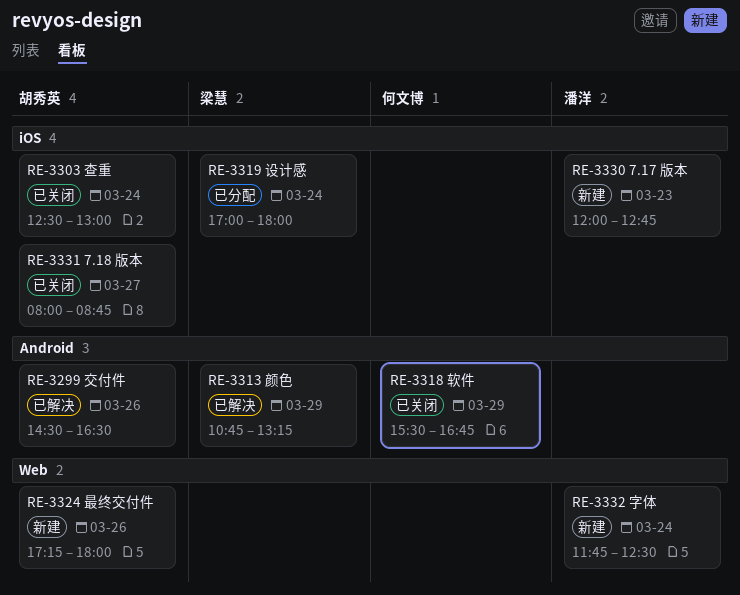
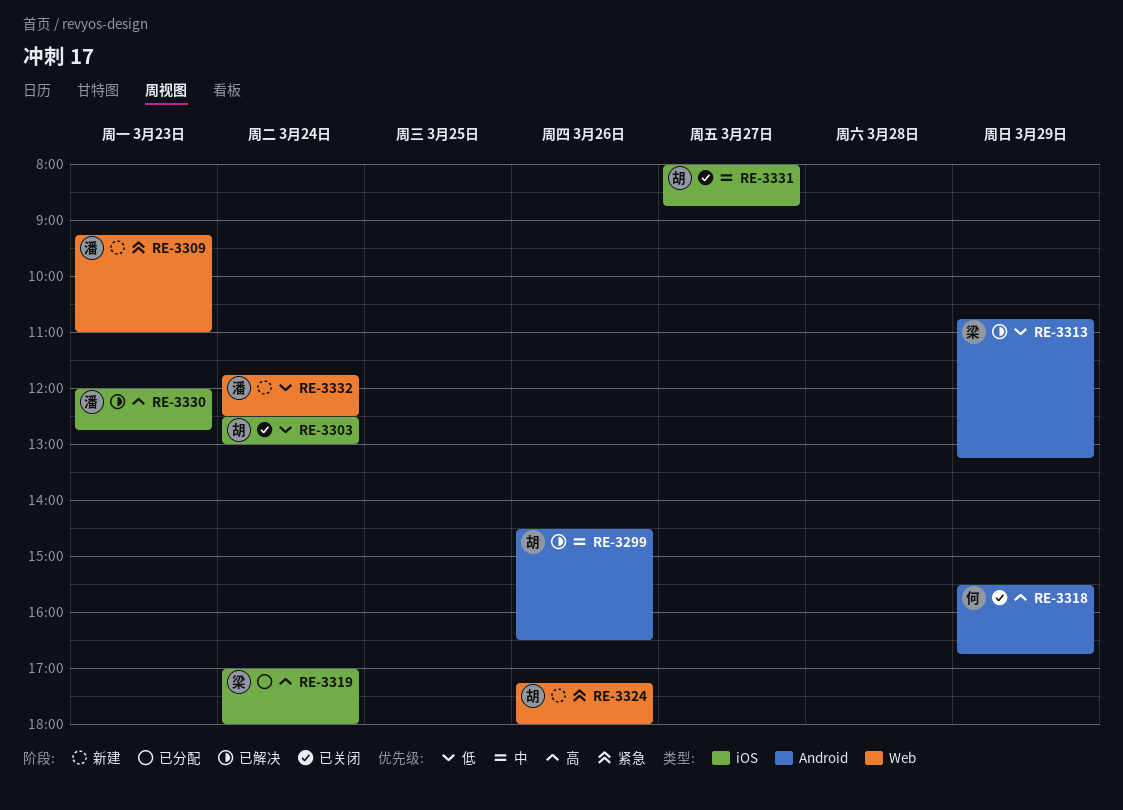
RE-3309: none -> present
RE-3330, status: 新建 -> 已解决

